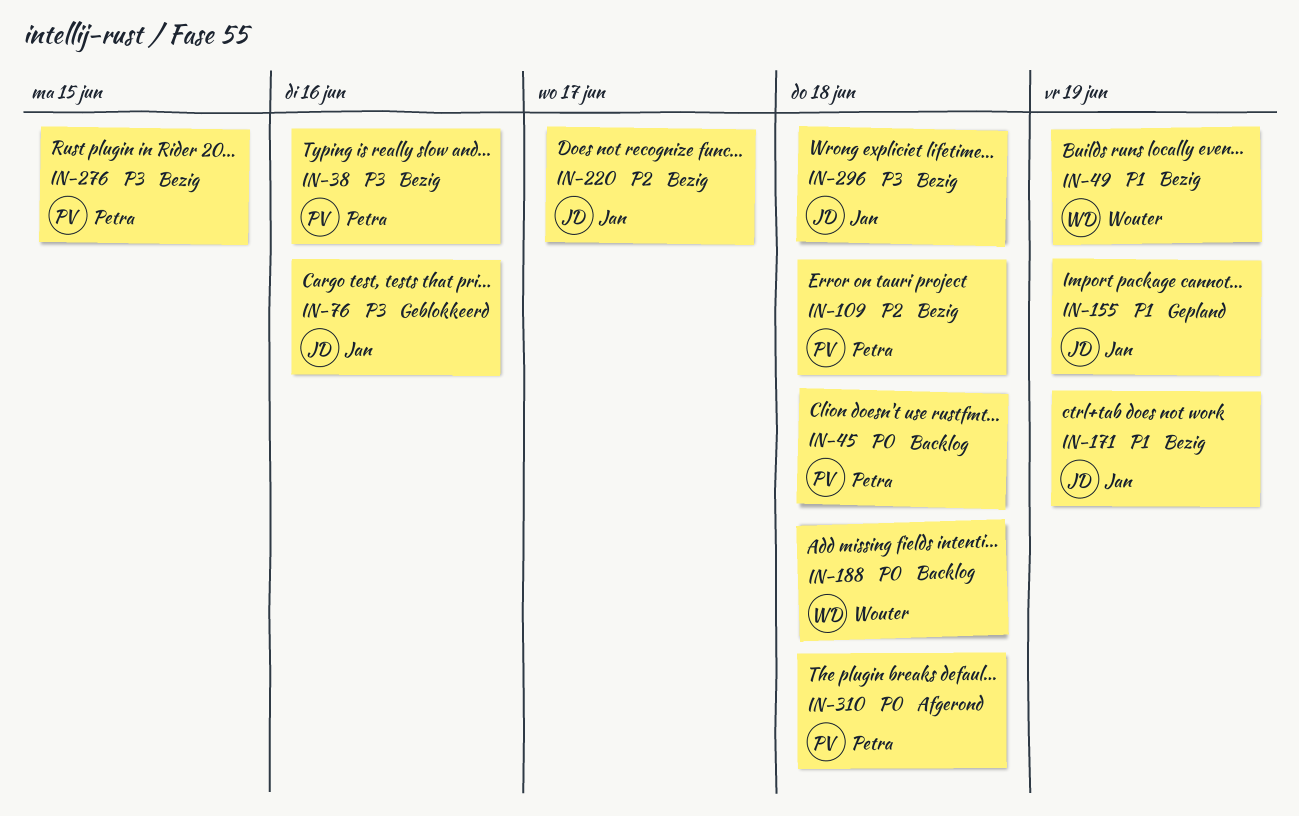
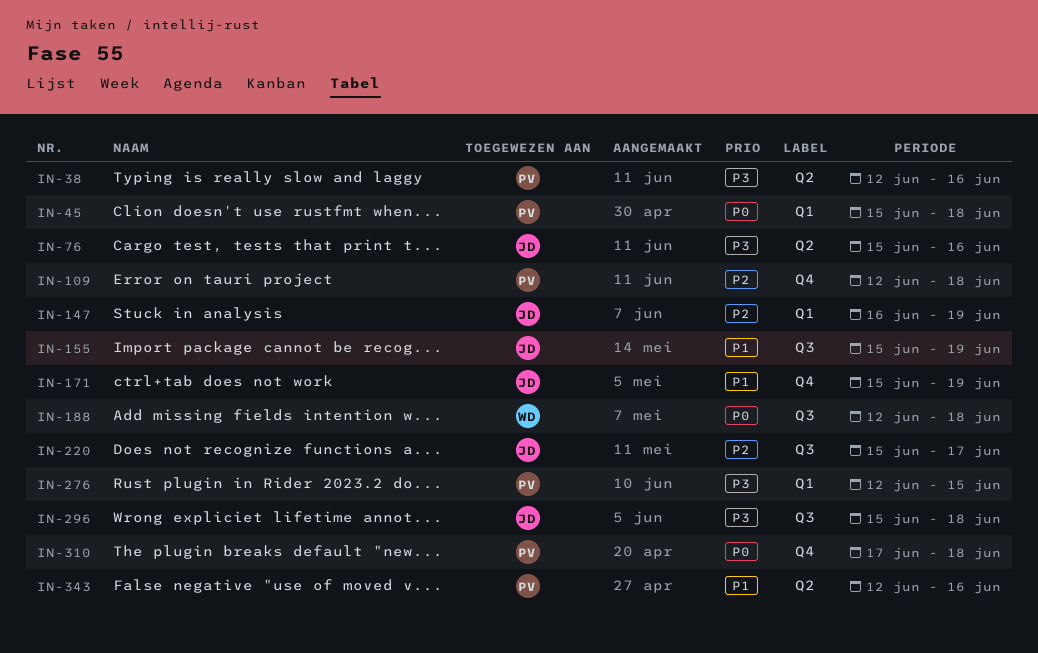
IN-49: present -> none
IN-147: none -> present
IN-343: none -> present

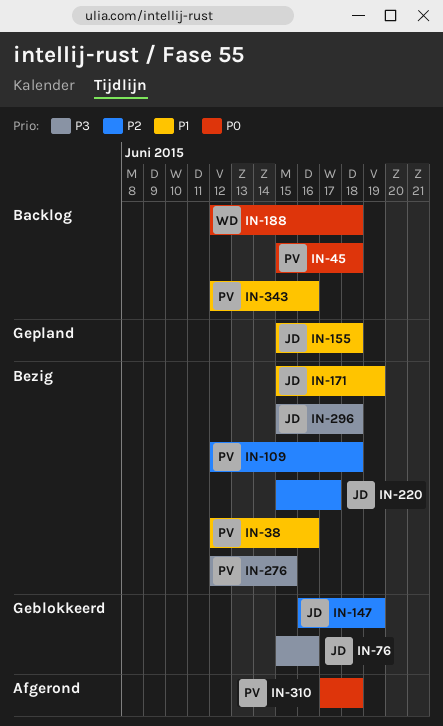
IN-38, priority: P3 -> P1
IN-155, due: Jun 19 -> Jun 18

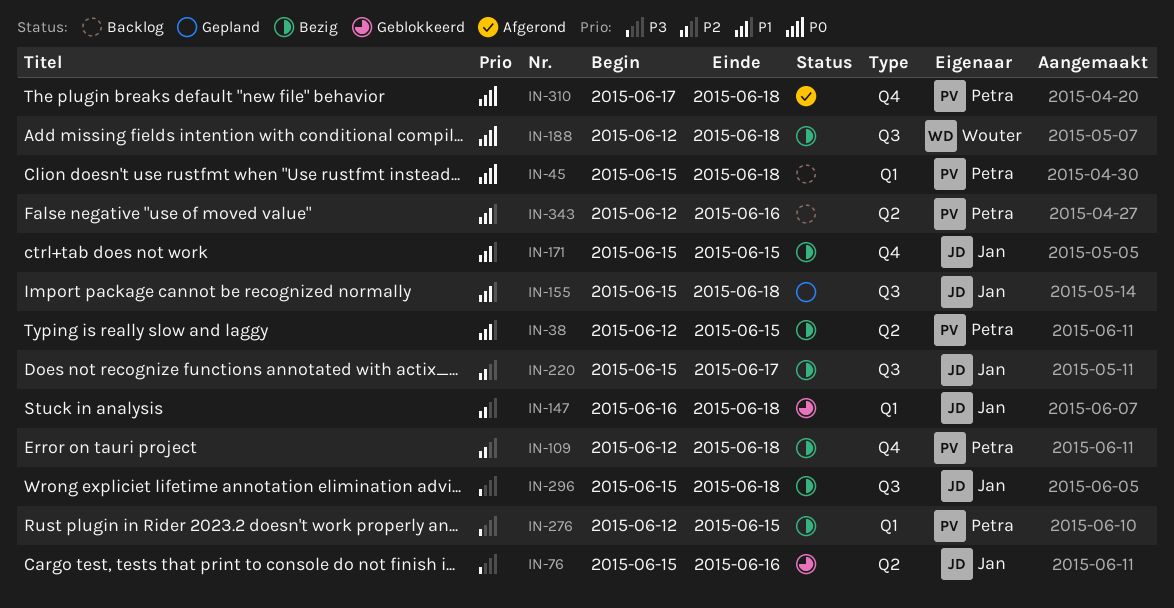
IN-38, due: Jun 16 -> Jun 15
IN-147, due: Jun 19 -> Jun 18
IN-171, due: Jun 19 -> Jun 15
IN-188, status: Backlog -> Bezig

